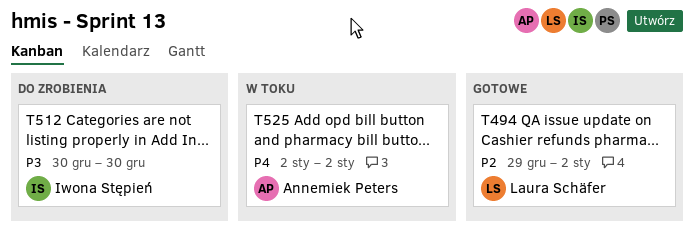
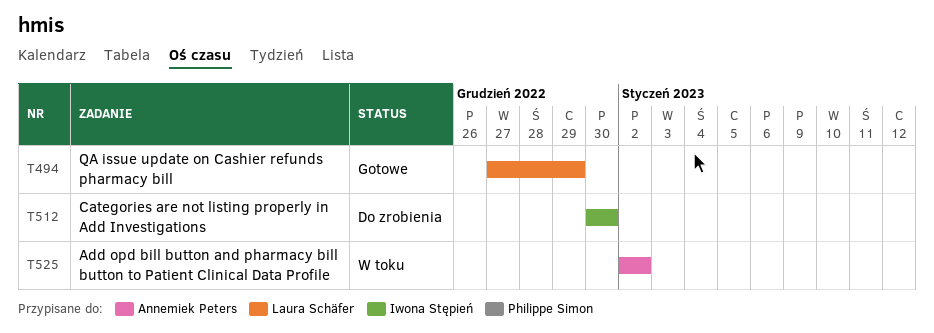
T494, start: Dec 29 -> Dec 27
T494, due: Jan 2 -> Dec 29

